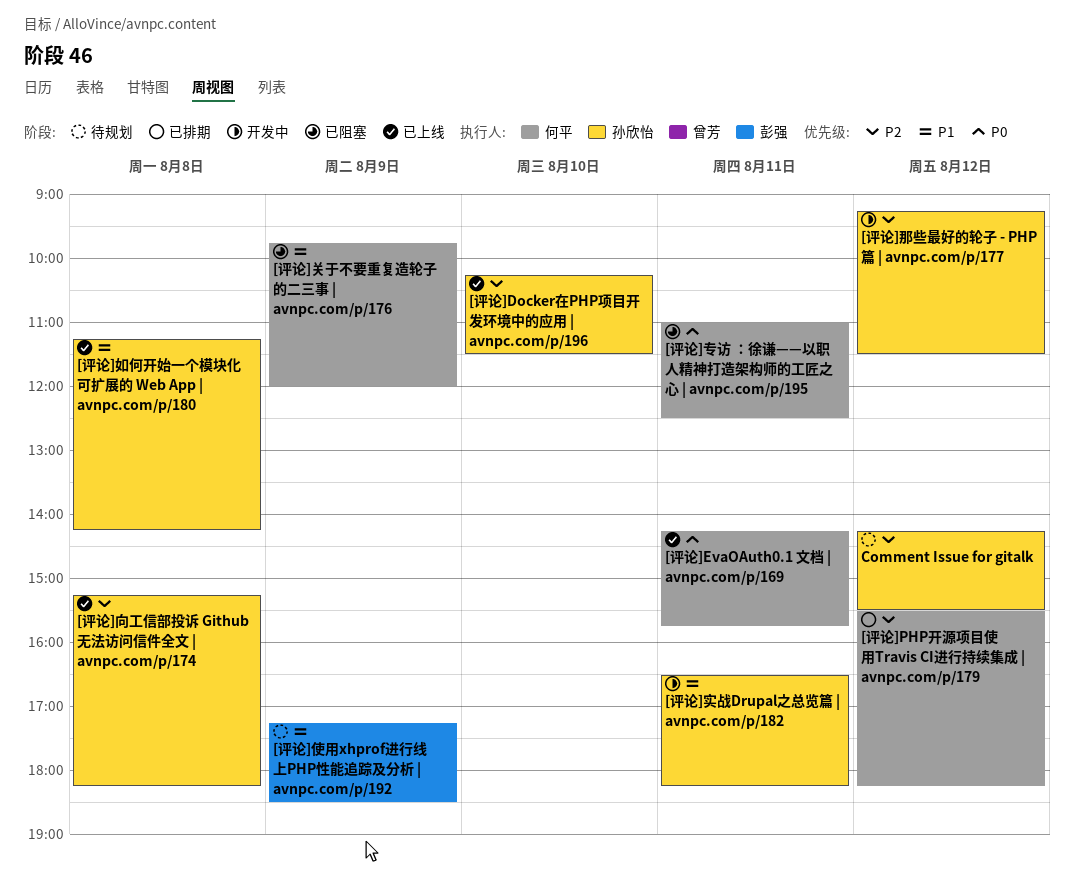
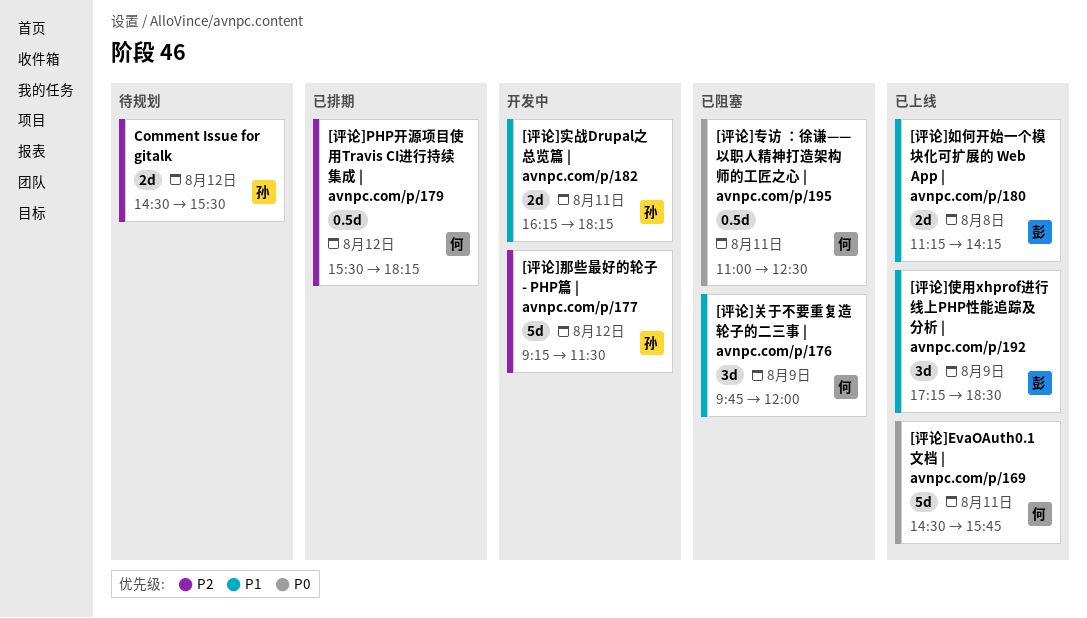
[评论]Docker在PHP项目开发环境中的应用 | avnpc.com/p/196: present -> none
[评论]EvaOAuth0.1 文档 | avnpc.com/p/169, begins: 14:15 -> 14:30
[评论]使用xhprof进行线上PHP性能追踪及分析 | avnpc.com/p/192, status: 待规划 -> 已上线
[评论]向工信部投诉 Github 无法访问信件全文 | avnpc.com/p/174: present -> none
[评论]如何开始一个模块化可扩展的 Web App | avnpc.com/p/180, owner: 孙欣怡 -> 彭强
[评论]实战Drupal之总览篇 | avnpc.com/p/182, begins: 16:30 -> 16:15
Comment Issue for gitalk, begins: 14:15 -> 14:30

